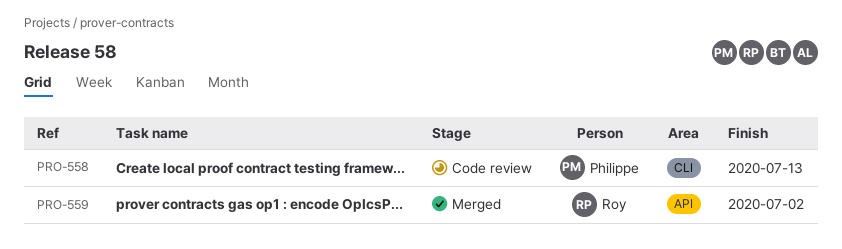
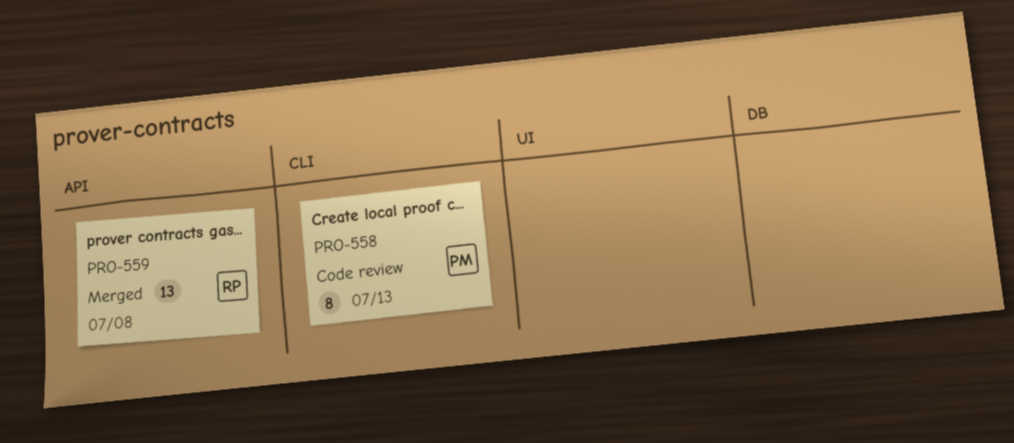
PRO-559, due: Jul 2 -> Jul 8

